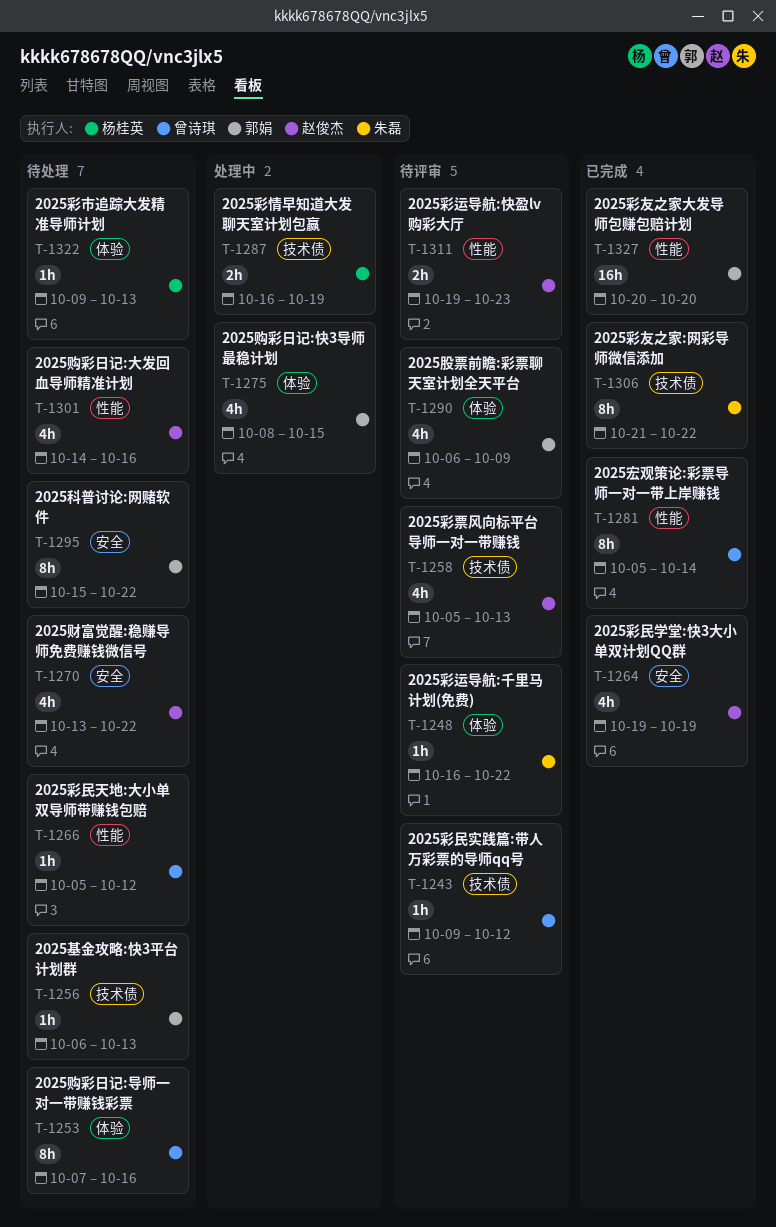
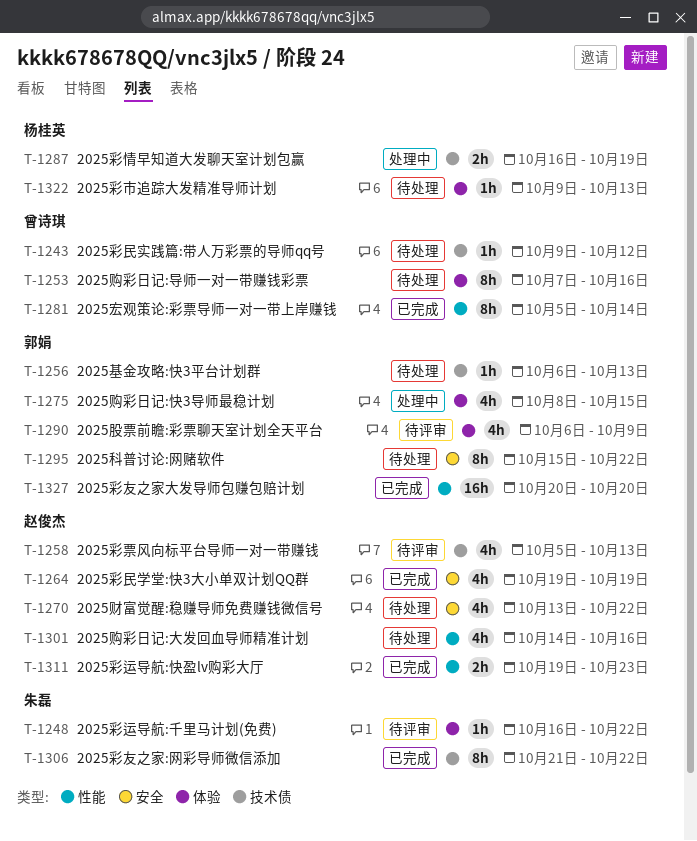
T-1243, status: 待评审 -> 待处理
T-1266: present -> none
T-1311, status: 待评审 -> 已完成

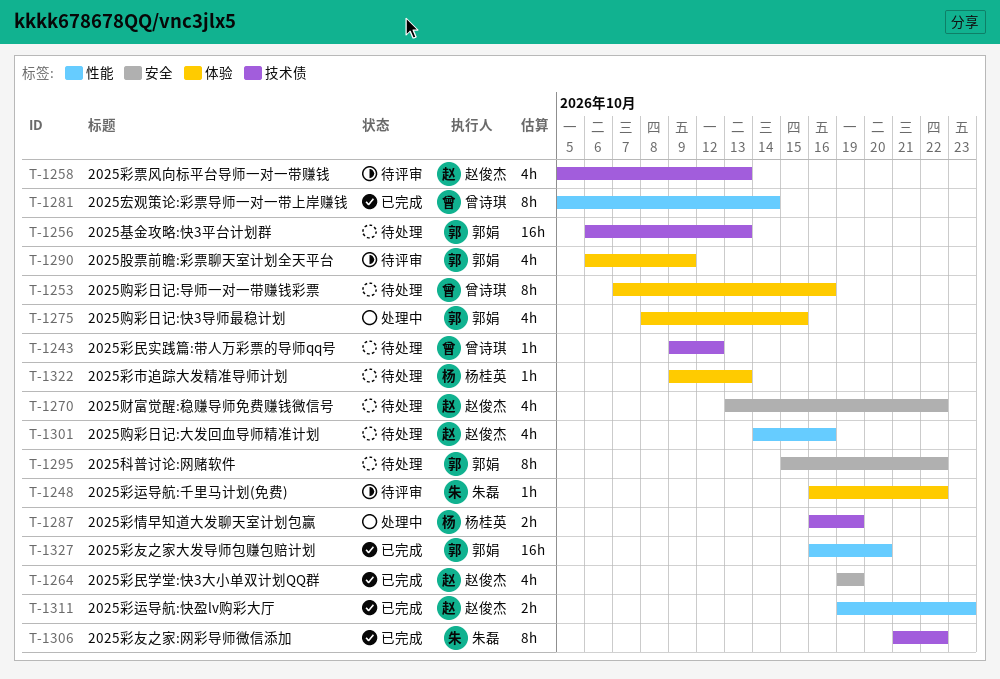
T-1256, estimate: 1h -> 16h
T-1327, start: Oct 20 -> Oct 16

